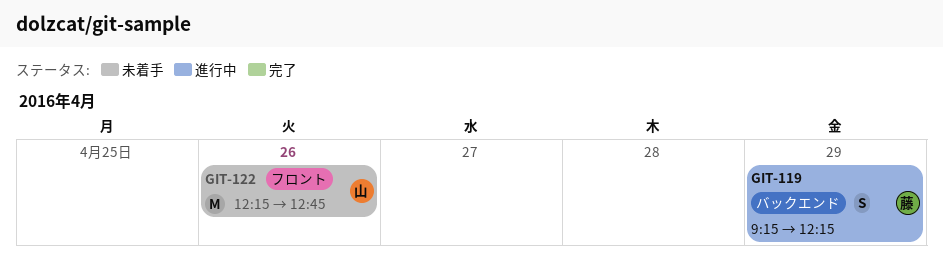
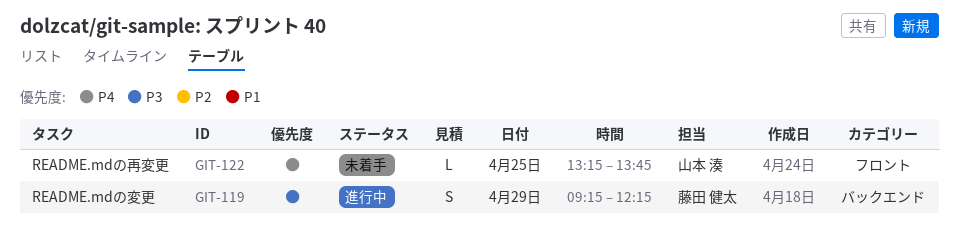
GIT-122, estimate: M -> L
GIT-122, day: Apr 26 -> Apr 25
GIT-122, begins: 12:15 -> 13:15
GIT-122, ends: 12:45 -> 13:45

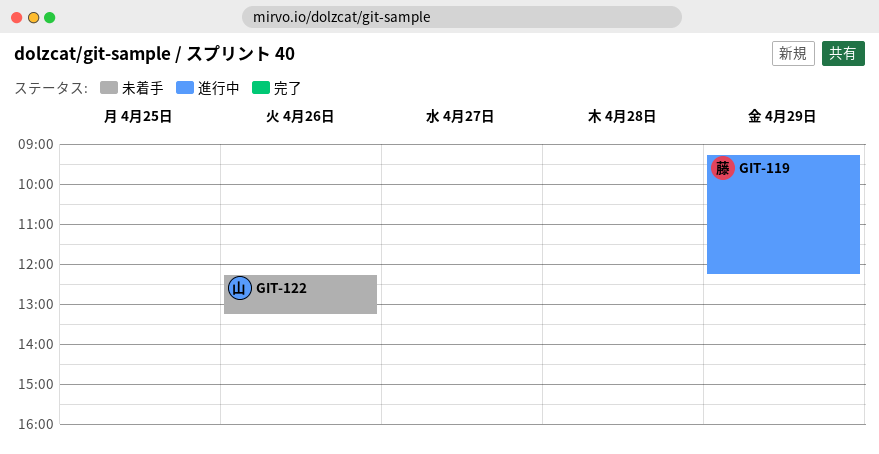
GIT-122, day: Apr 25 -> Apr 26
GIT-122, begins: 13:15 -> 12:15
GIT-122, ends: 13:45 -> 13:15

